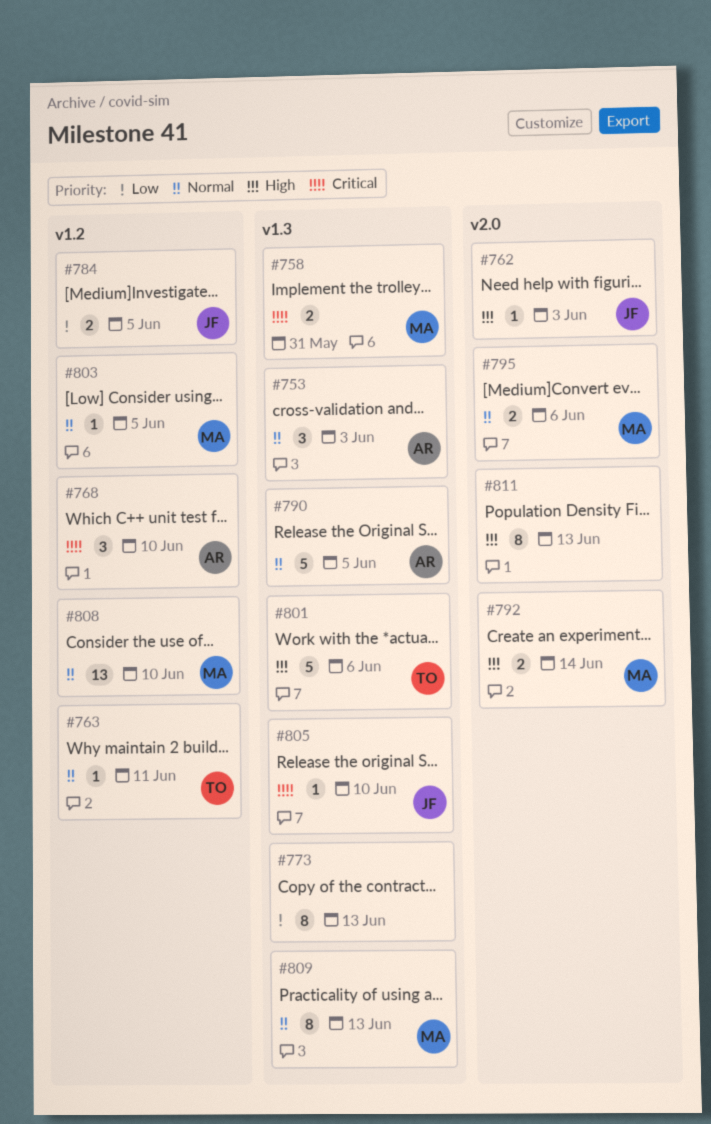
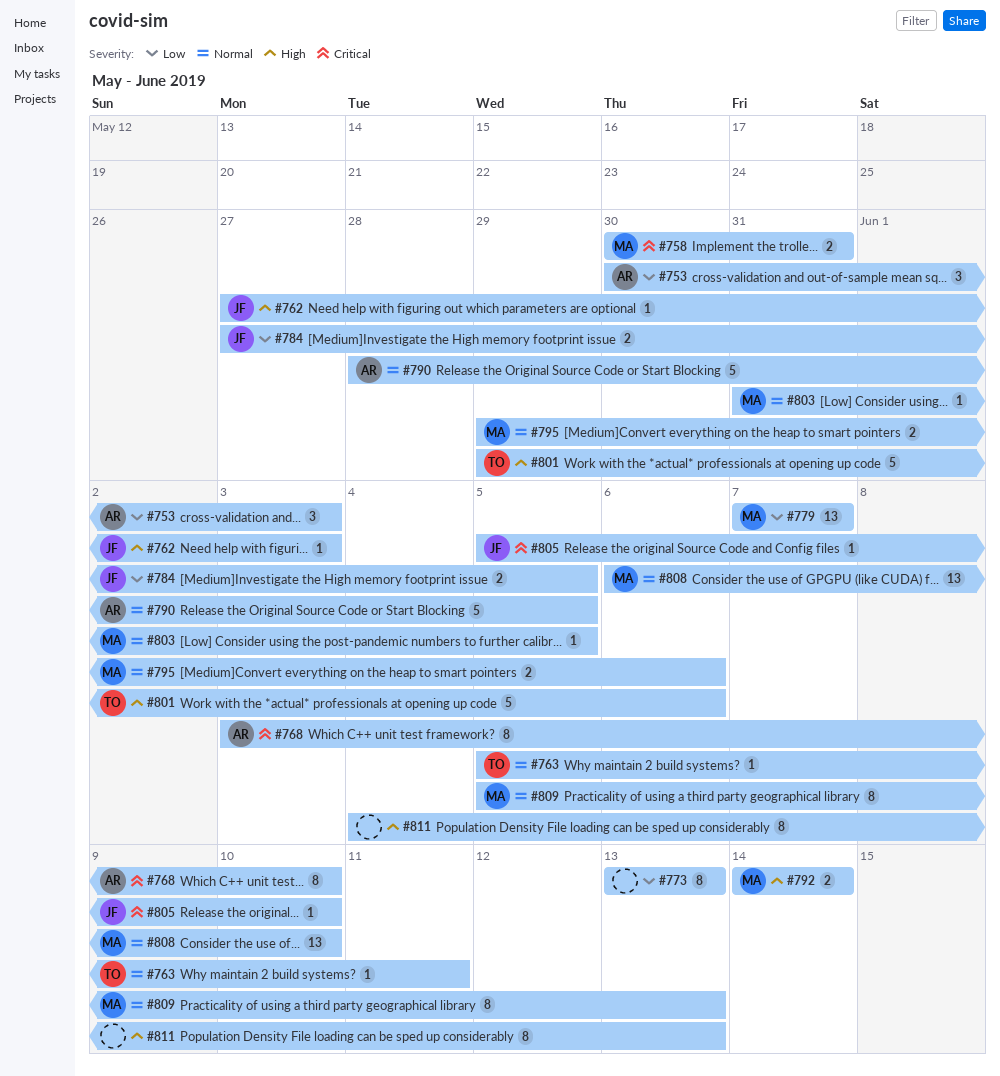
#753, priority: Normal -> Low
#768, estimate: 3 -> 8
#779: none -> present

